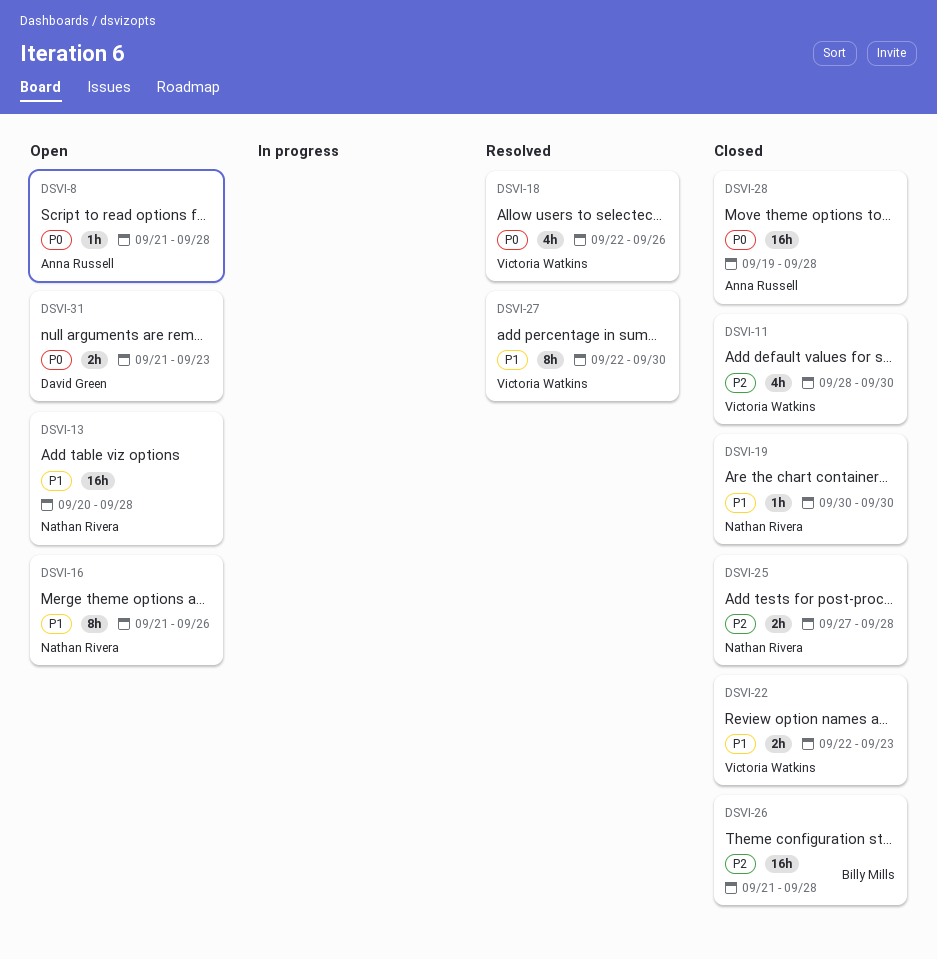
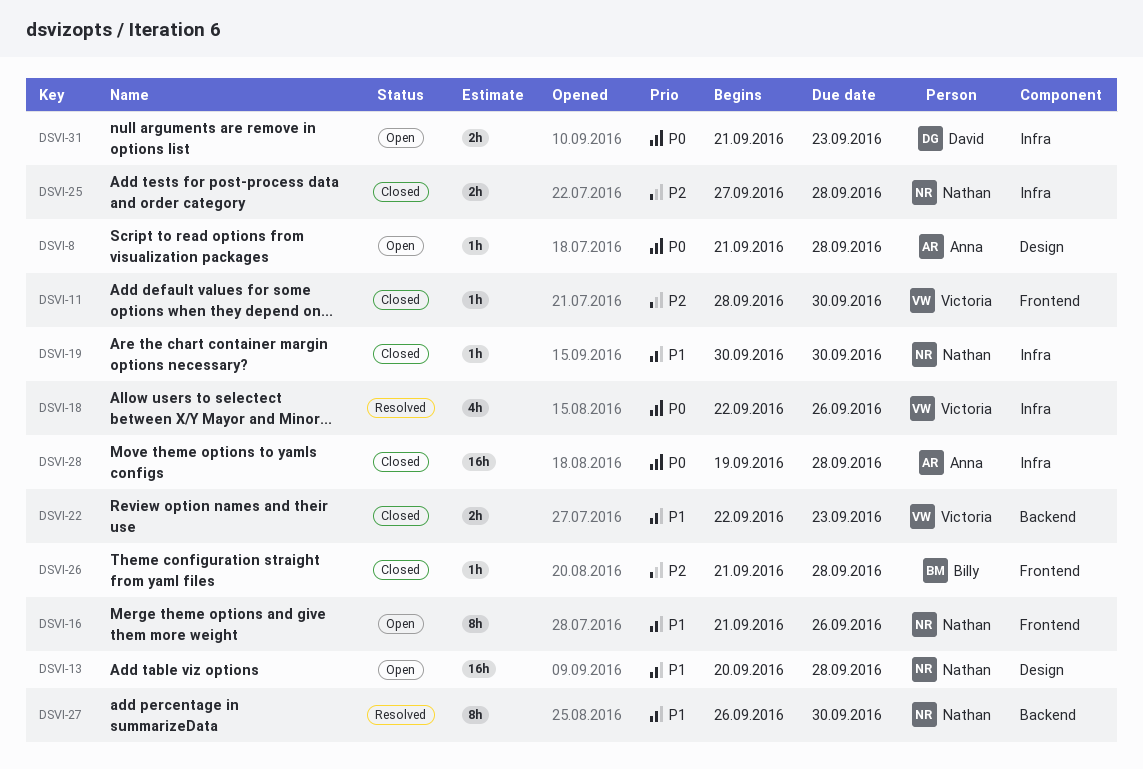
DSVI-11, estimate: 4h -> 1h
DSVI-26, estimate: 16h -> 1h
DSVI-27, owner: Victoria Watkins -> Nathan Rivera
DSVI-27, start: Sep 22 -> Sep 26

